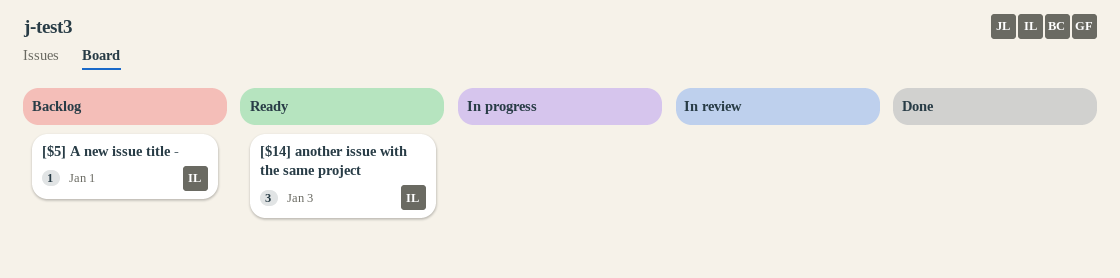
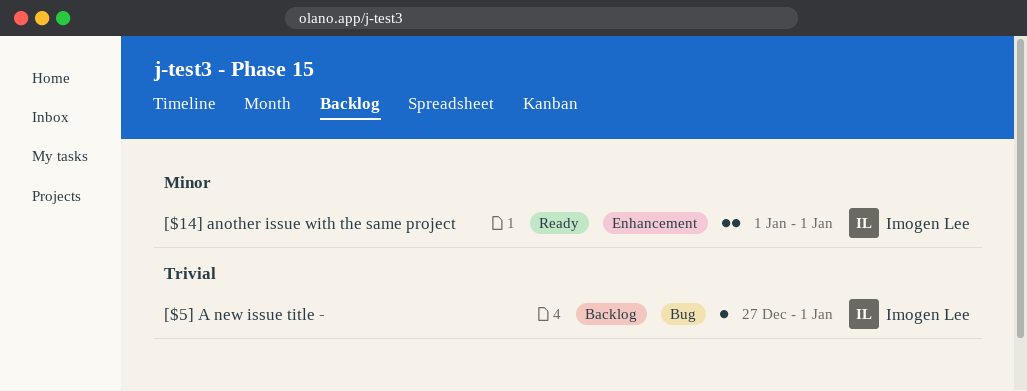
[$14] another issue with the same project, estimate: 3 -> 2
[$14] another issue with the same project, due: Jan 3 -> Jan 1

